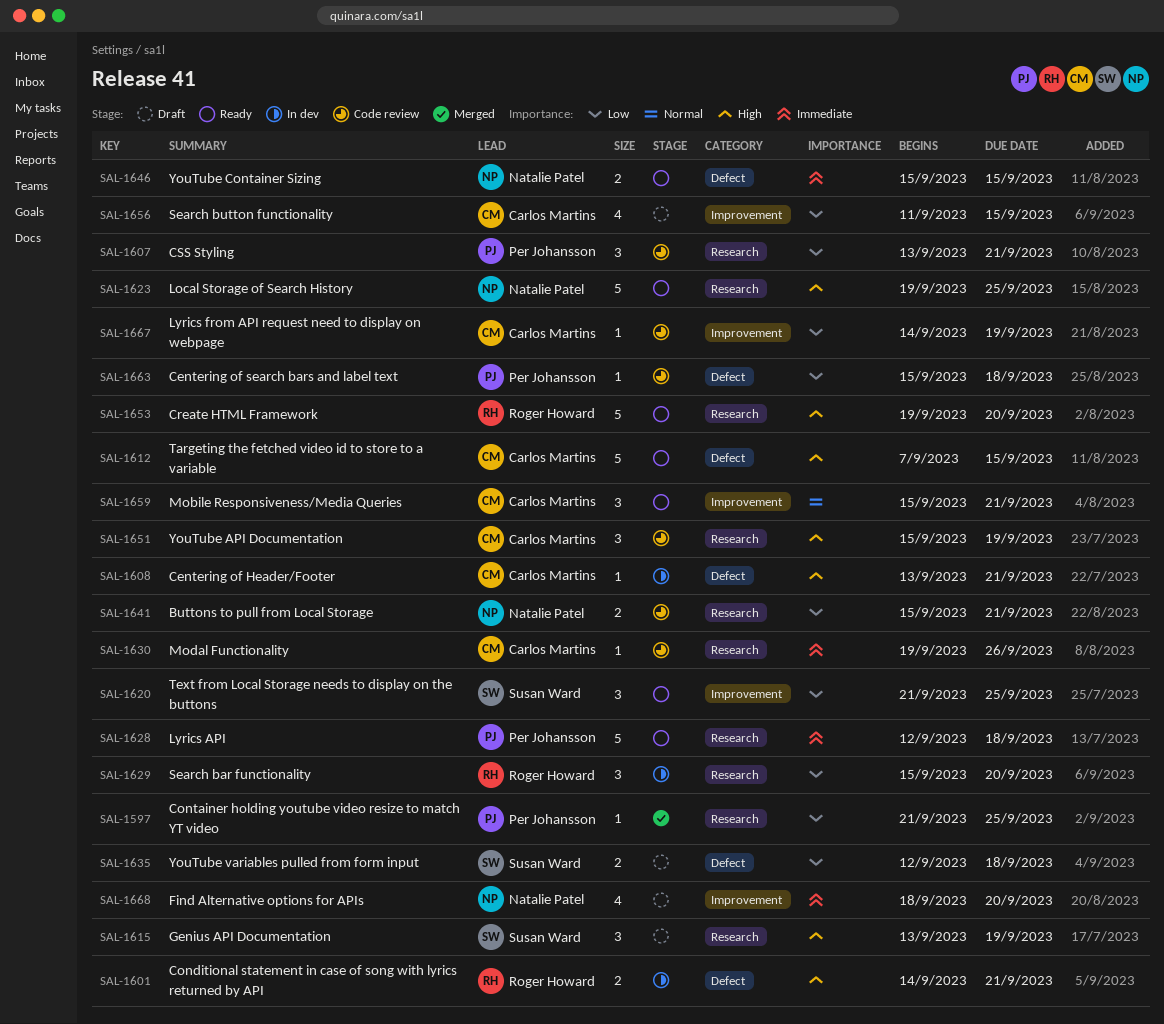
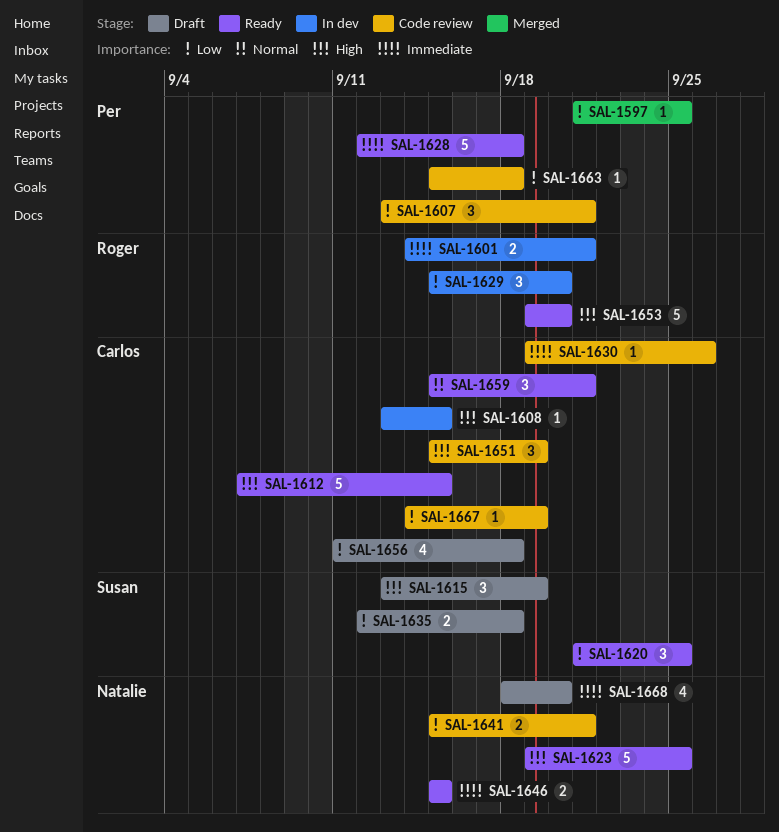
SAL-1601, priority: High -> Immediate
SAL-1608, due: Sep 21 -> Sep 15
SAL-1656, due: Sep 15 -> Sep 18

